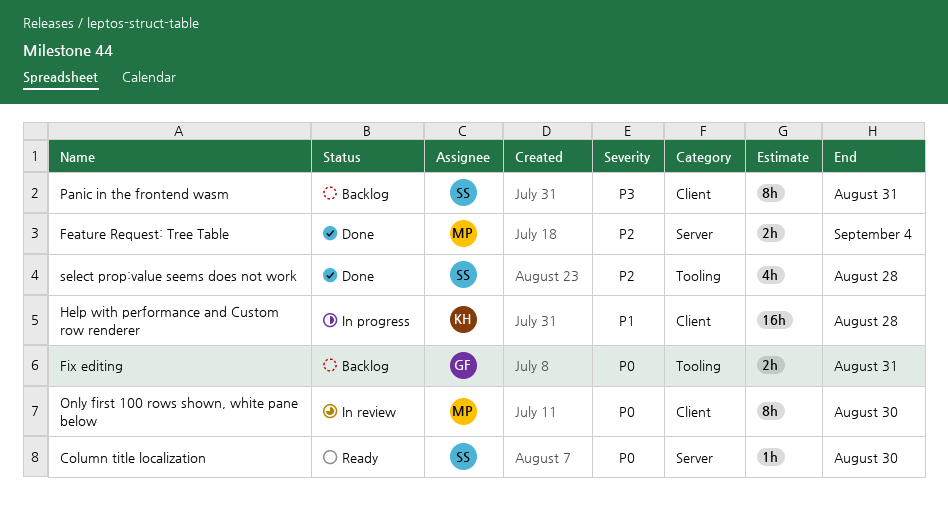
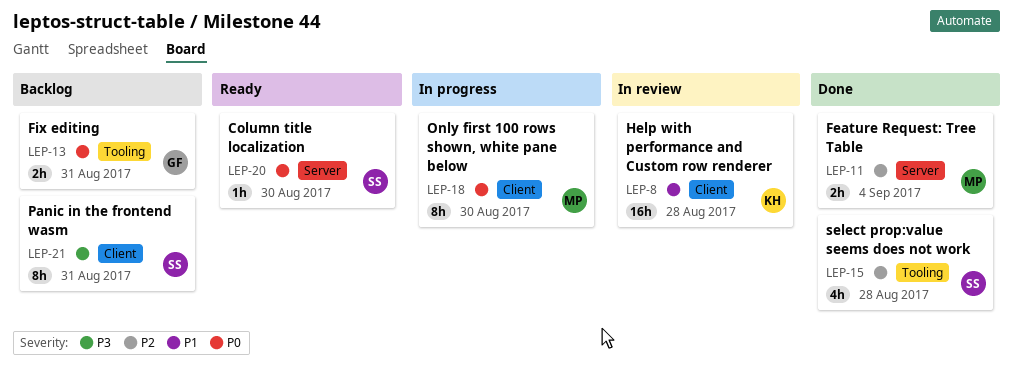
Help with performance and Custom row renderer, status: In progress -> In review
Only first 100 rows shown, white pane below, status: In review -> In progress

